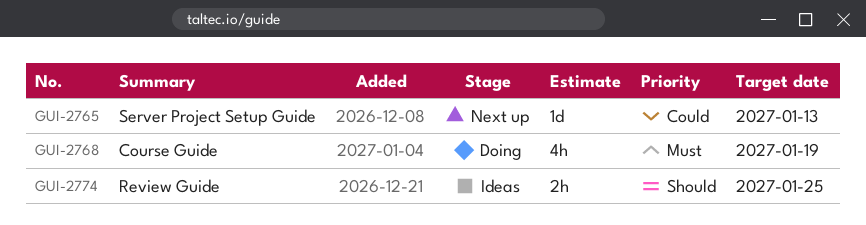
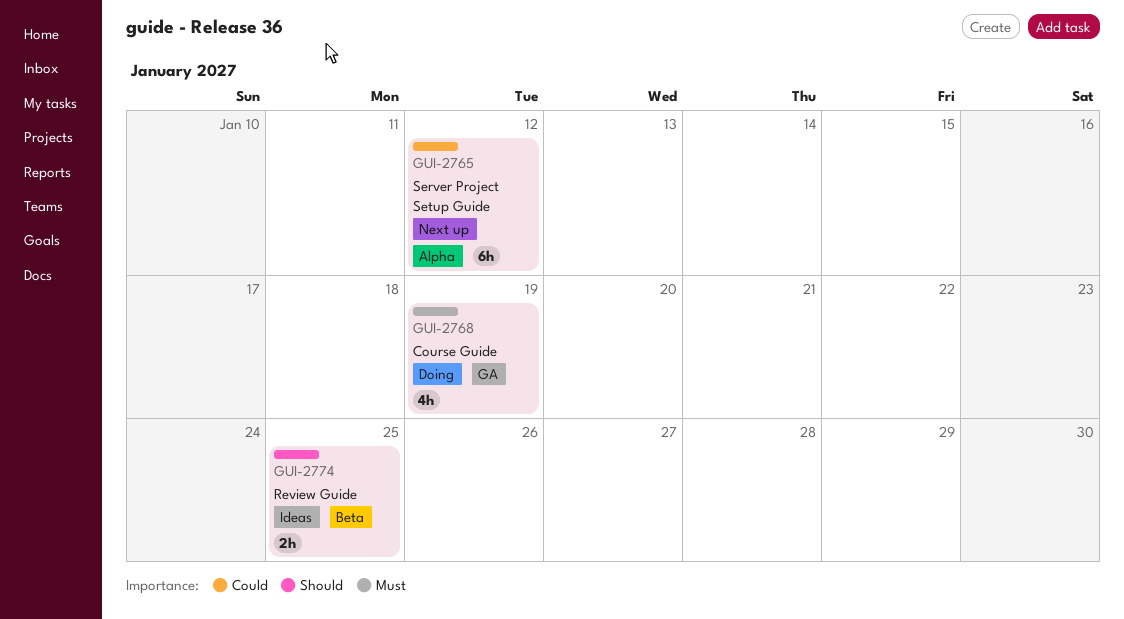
GUI-2765, estimate: 1d -> 6h
GUI-2765, due: Jan 13 -> Jan 12

